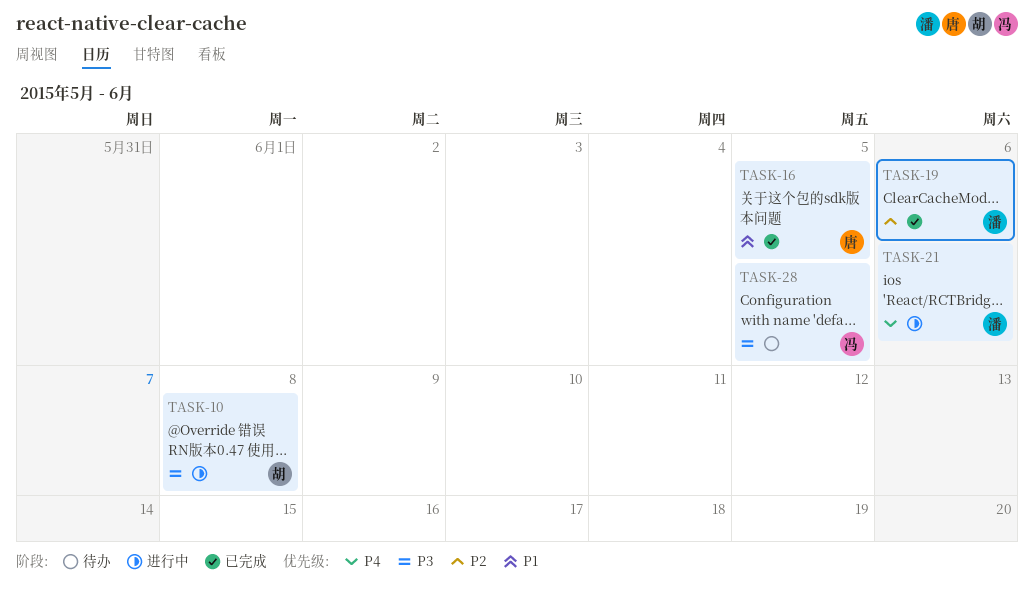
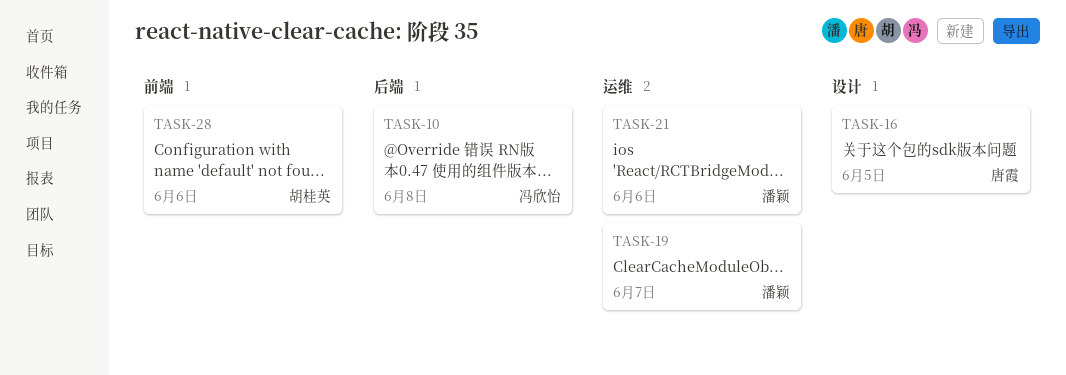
TASK-10, owner: 胡桂英 -> 冯欣怡
TASK-19, due: Jun 6 -> Jun 7
TASK-28, owner: 冯欣怡 -> 胡桂英
TASK-28, due: Jun 5 -> Jun 6

